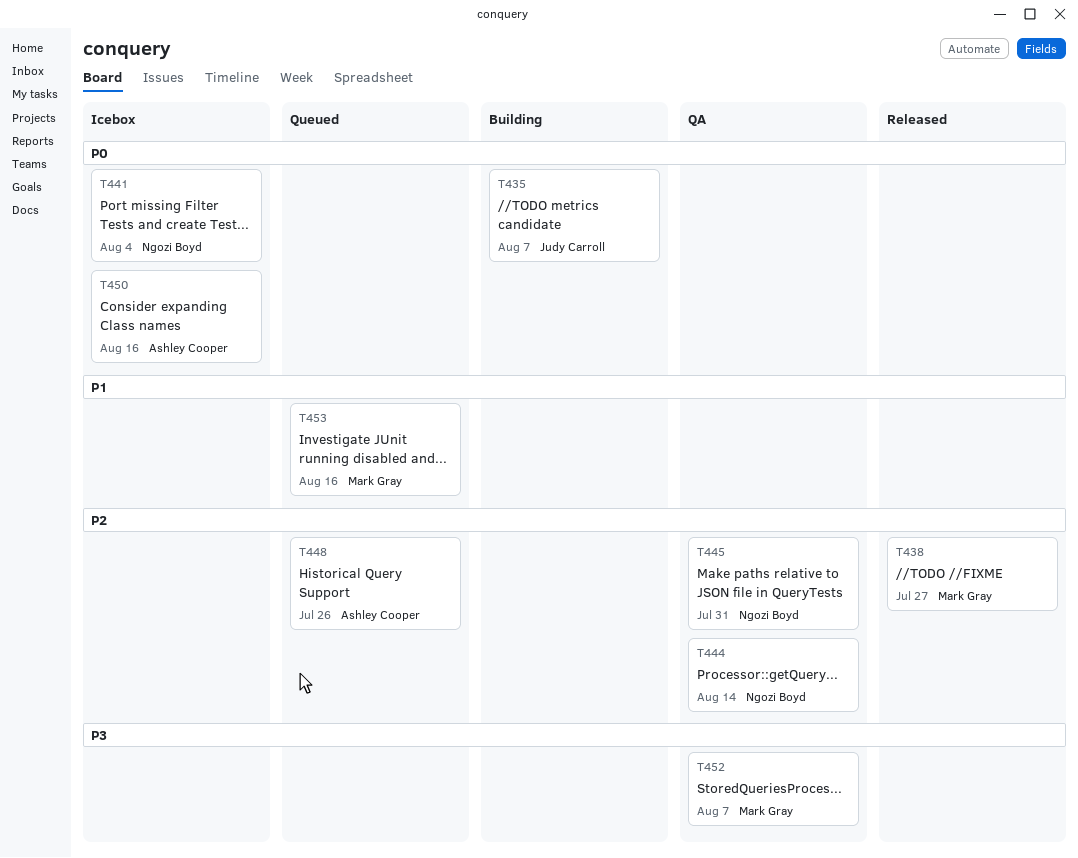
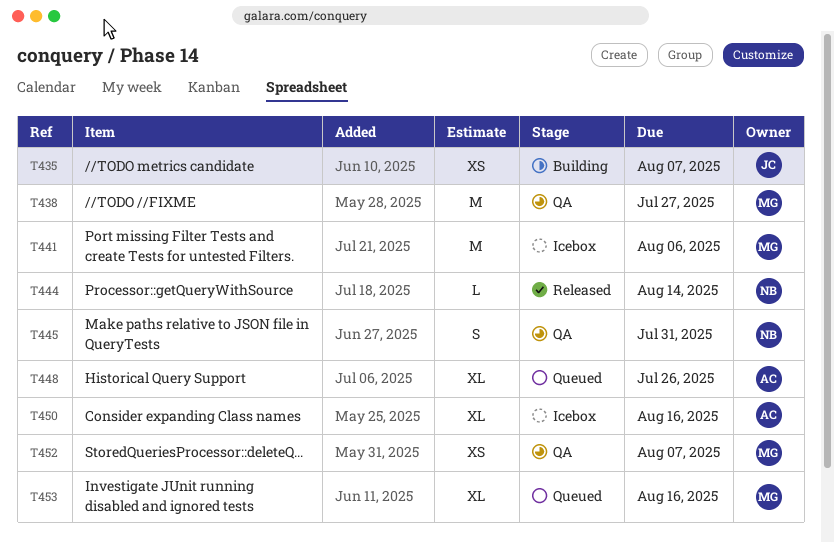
T438, status: Released -> QA
T441, owner: Ngozi Boyd -> Mark Gray
T441, due: Aug 4 -> Aug 6
T444, status: QA -> Released

